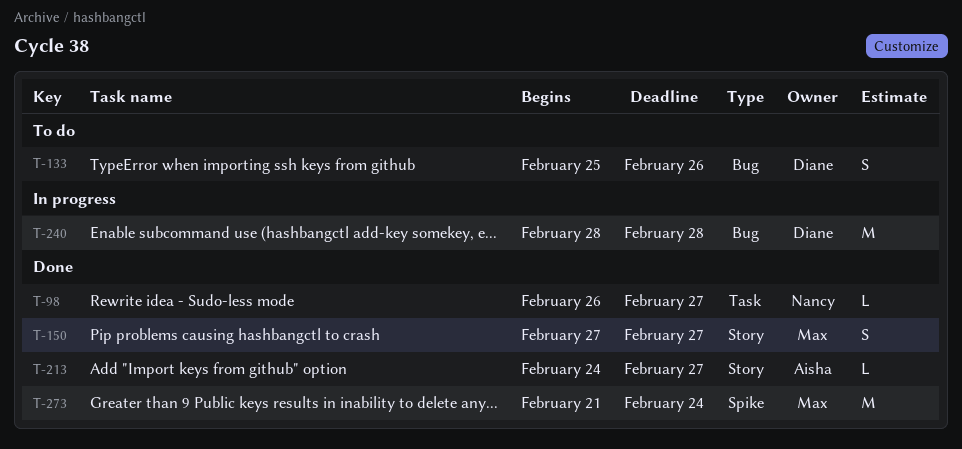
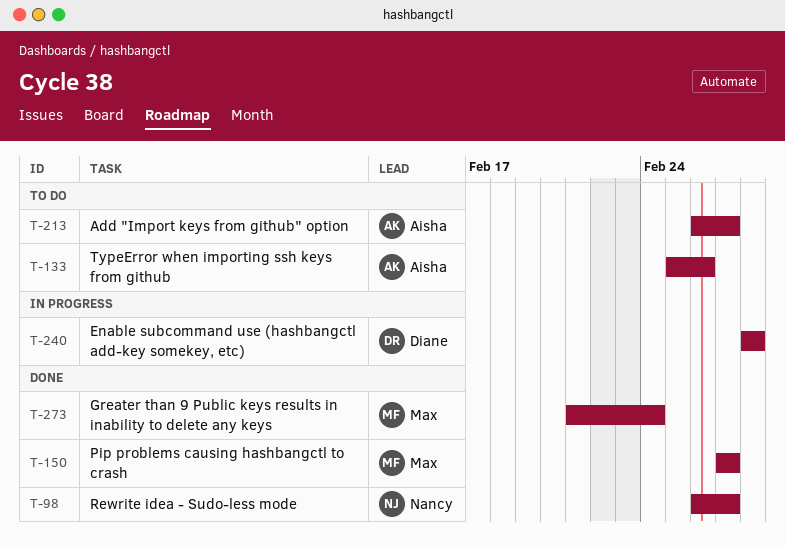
T-133, owner: Diane -> Aisha
T-213, status: Done -> To do
T-213, start: Feb 24 -> Feb 26

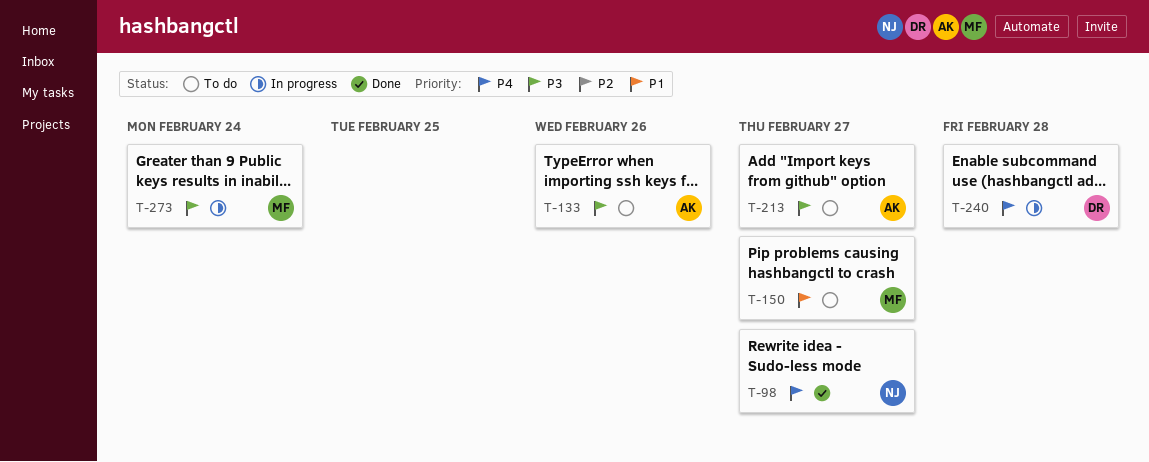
T-150, status: Done -> To do
T-273, status: Done -> In progress

